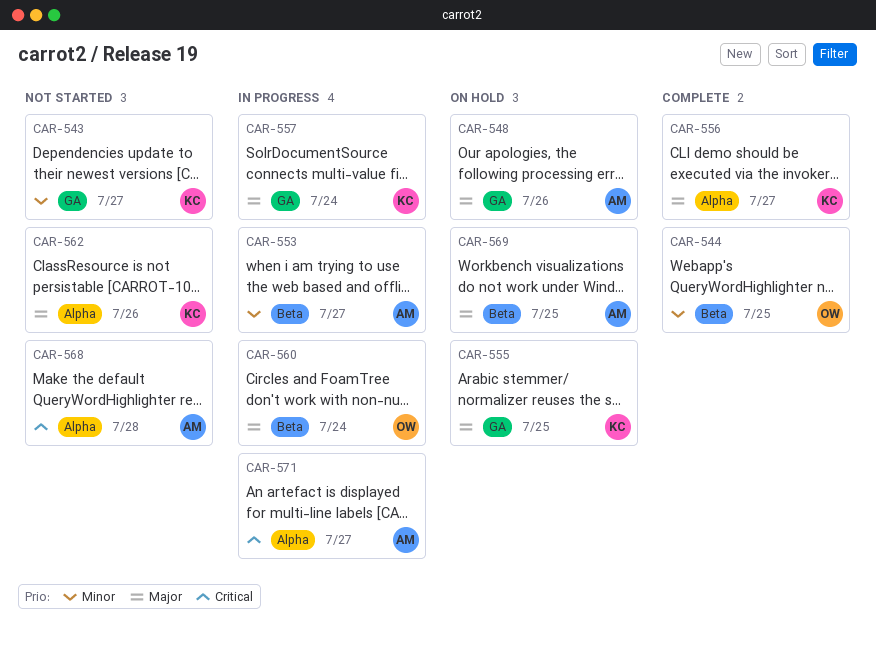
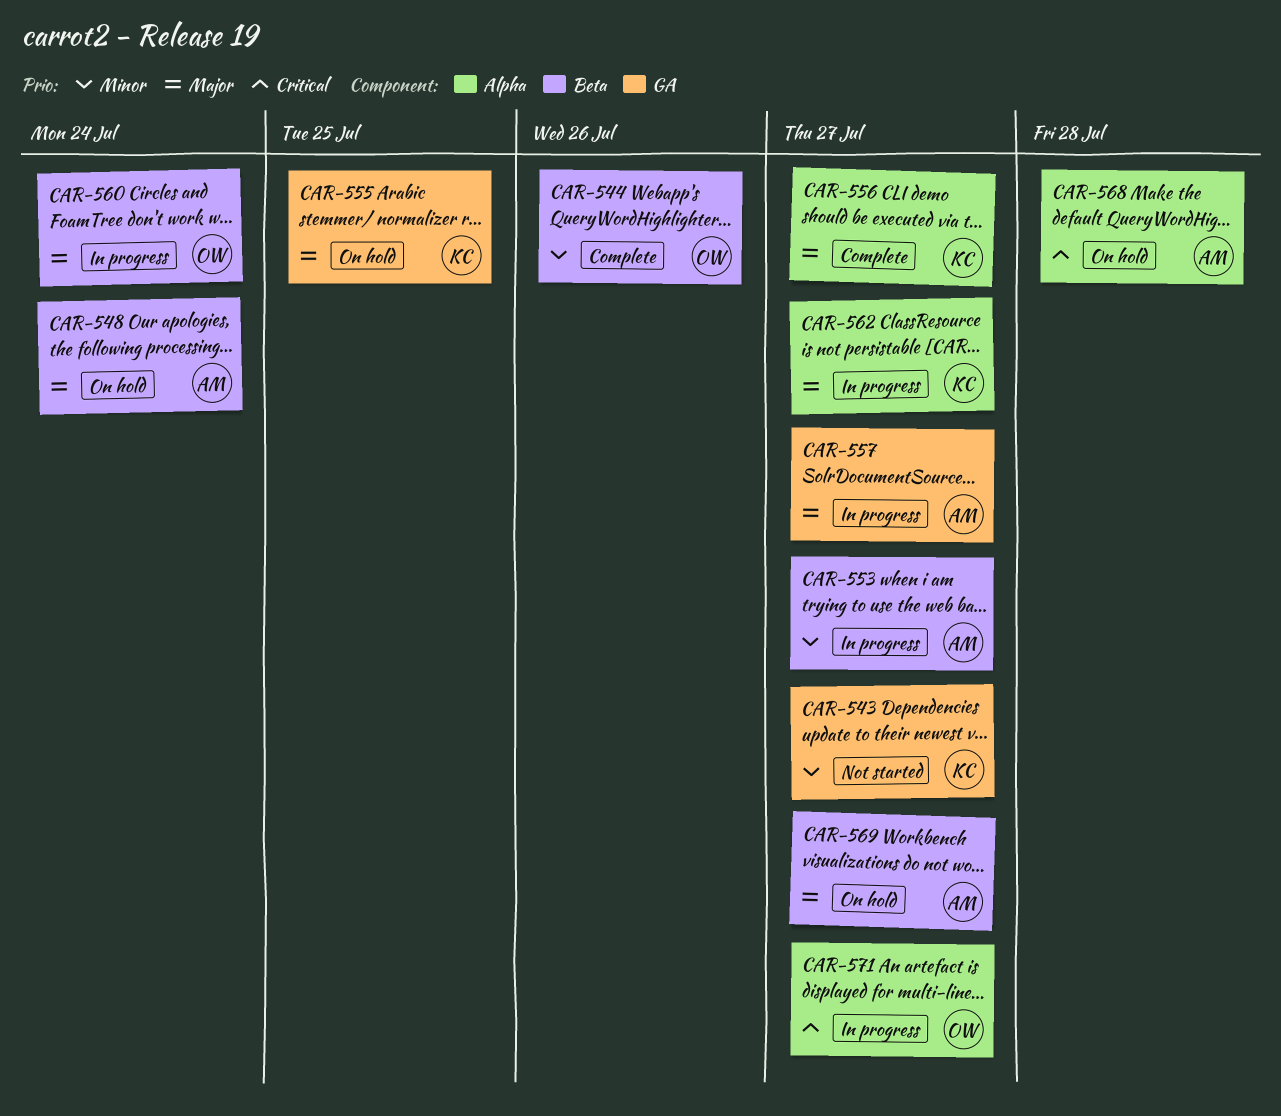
CAR-544, due: Jul 25 -> Jul 26
CAR-548, label: GA -> Beta
CAR-548, due: Jul 26 -> Jul 24
CAR-557, owner: KC -> AM
CAR-557, due: Jul 24 -> Jul 27
CAR-562, status: Not started -> In progress
CAR-562, due: Jul 26 -> Jul 27
CAR-568, status: Not started -> On hold
CAR-569, due: Jul 25 -> Jul 27
CAR-571, owner: AM -> OW

